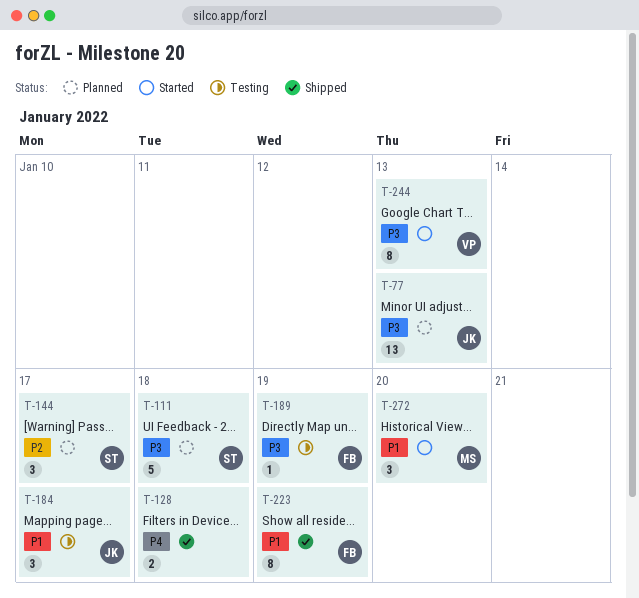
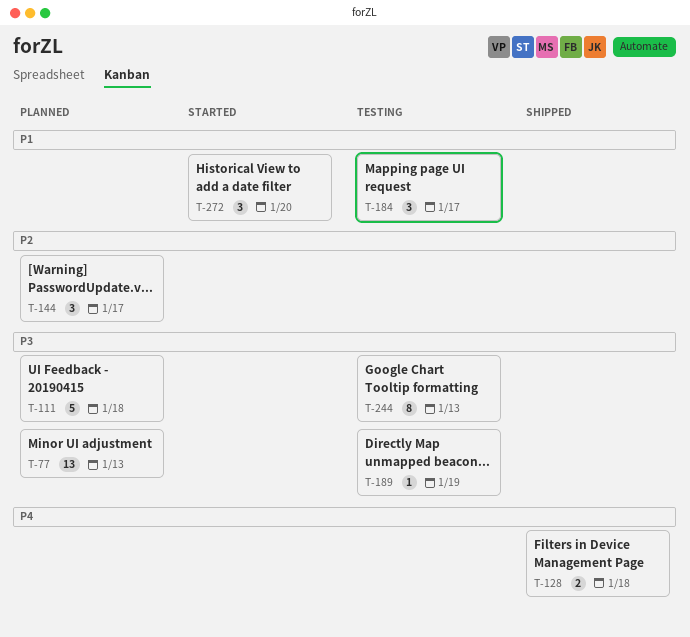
T-223: present -> none
T-244, status: Started -> Testing

